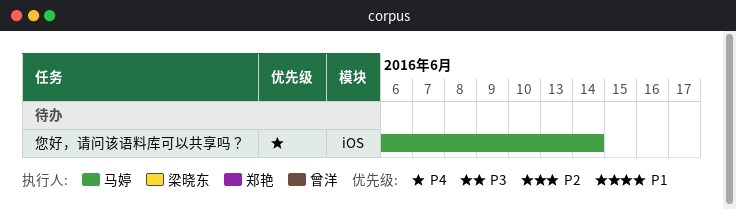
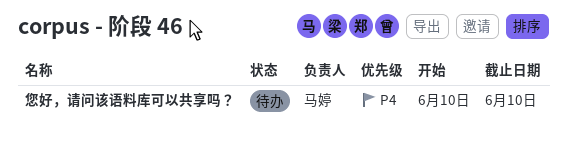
您好，请问该语料库可以共享吗？, start: Jun 6 -> Jun 10
您好，请问该语料库可以共享吗？, due: Jun 14 -> Jun 10

